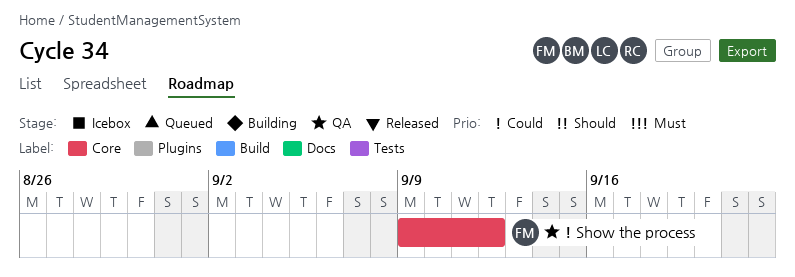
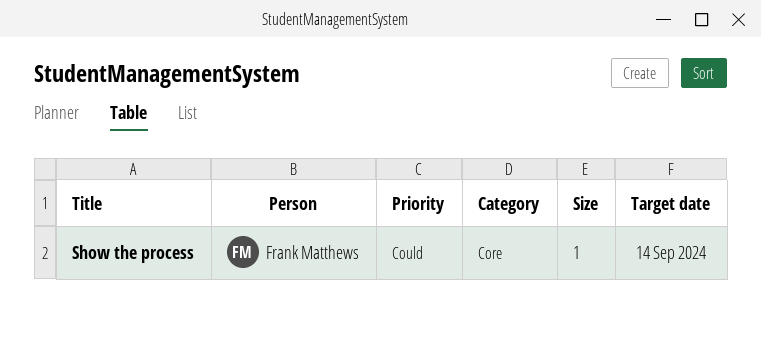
Show the process, due: Sep 12 -> Sep 14

